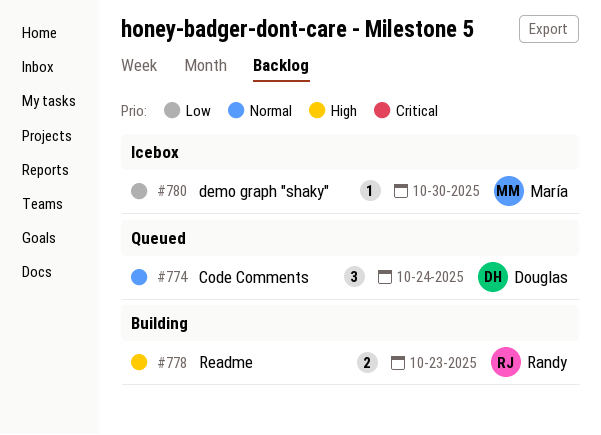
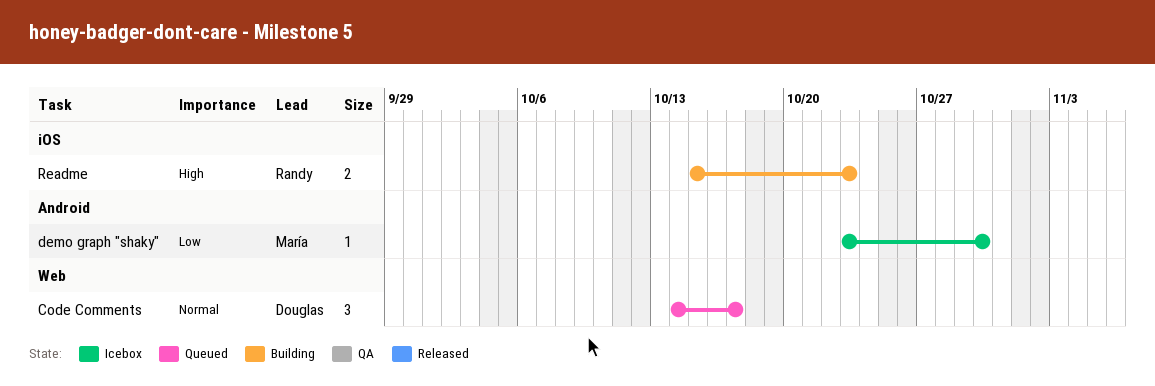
Code Comments, due: Oct 24 -> Oct 17

